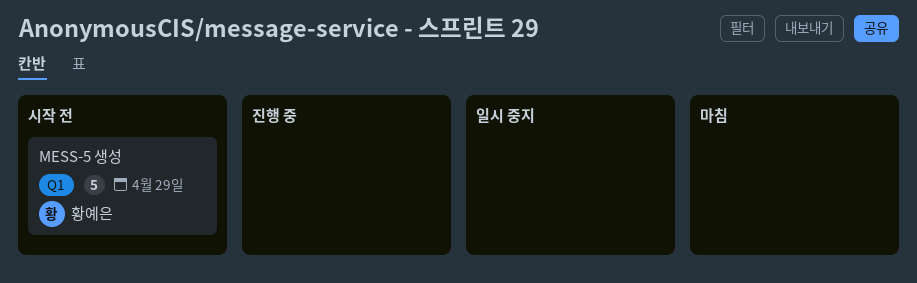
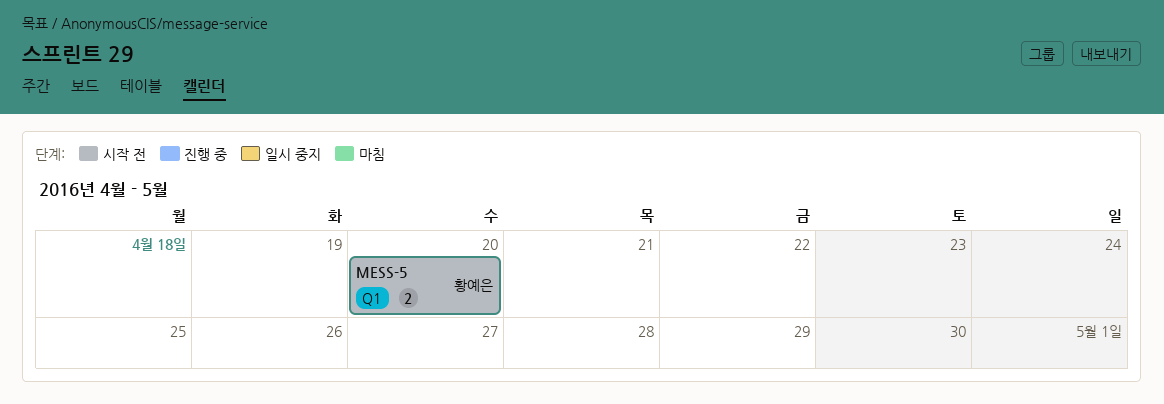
MESS-5, estimate: 5 -> 2
MESS-5, due: Apr 29 -> Apr 20

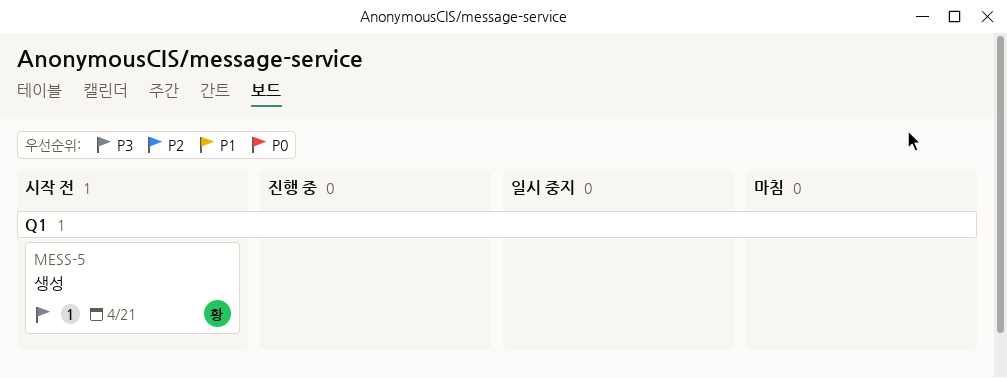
MESS-5, estimate: 2 -> 1
MESS-5, due: Apr 20 -> Apr 21

